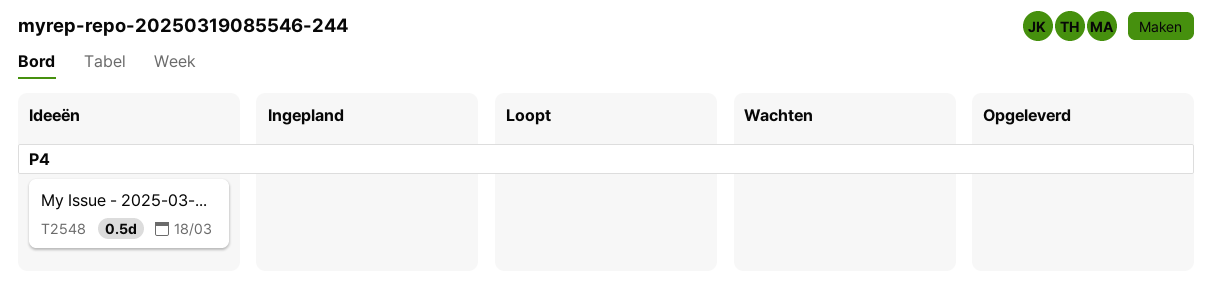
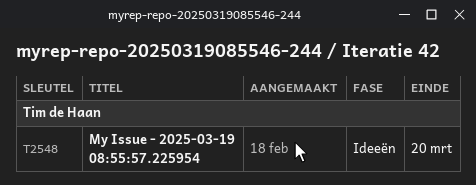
T2548, due: Mar 18 -> Mar 20

